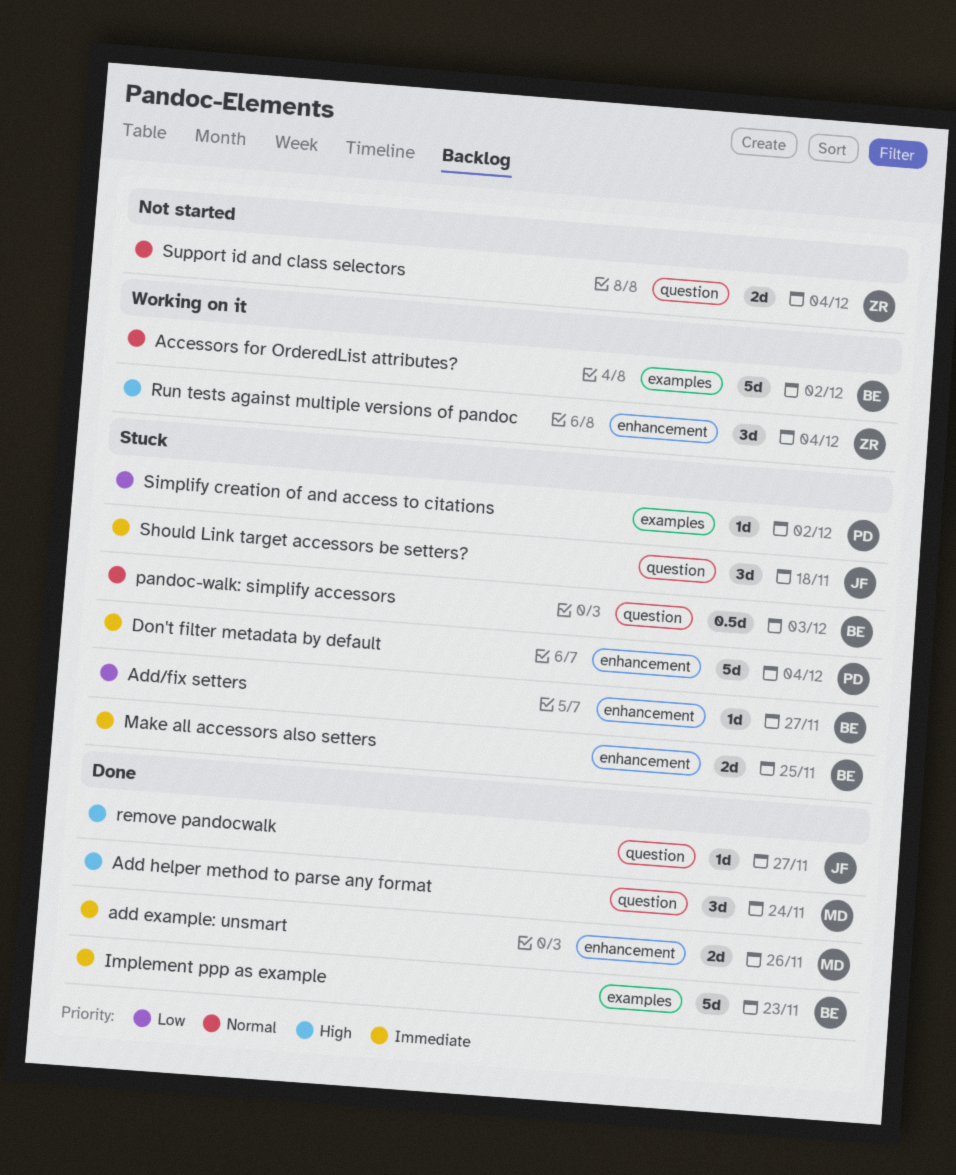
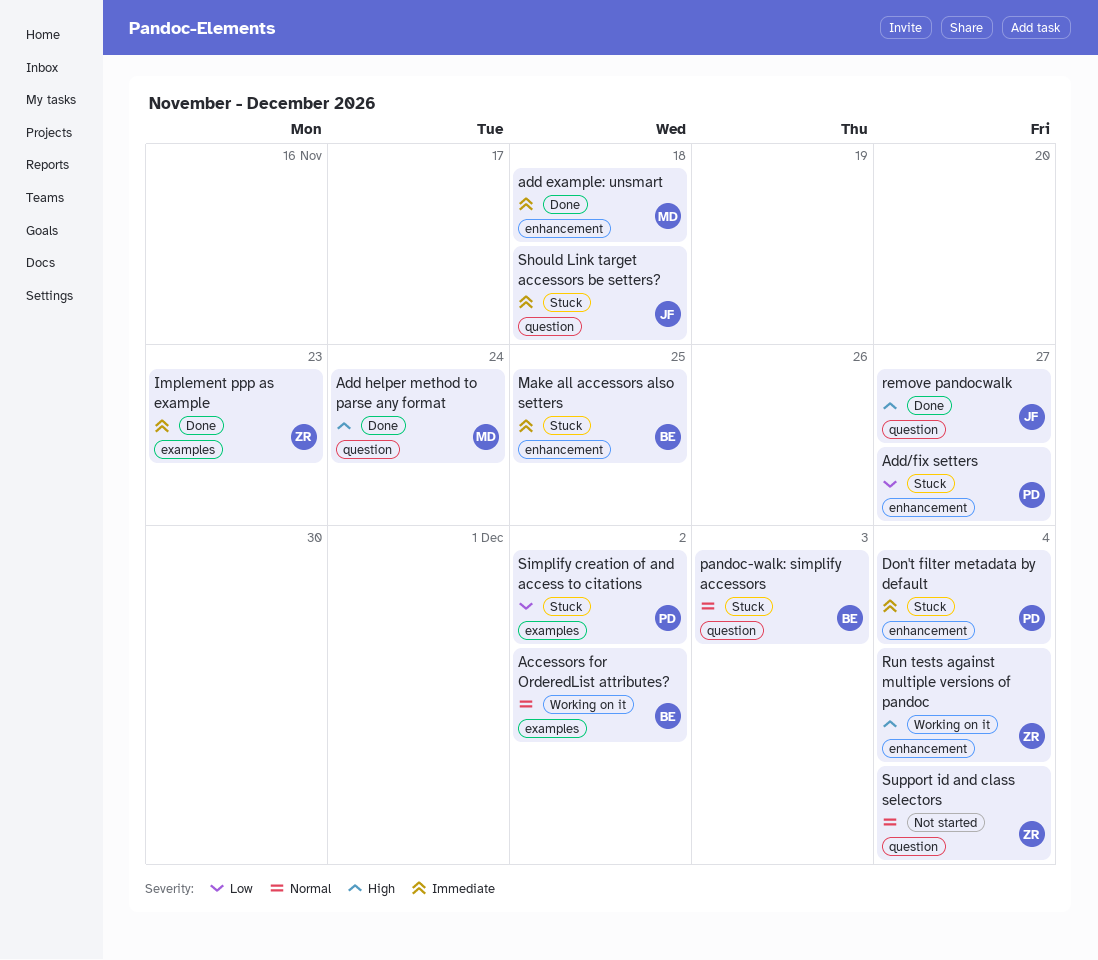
add example: unsmart, due: Nov 26 -> Nov 18
Add/fix setters, owner: BE -> PD
Implement ppp as example, owner: BE -> ZR

